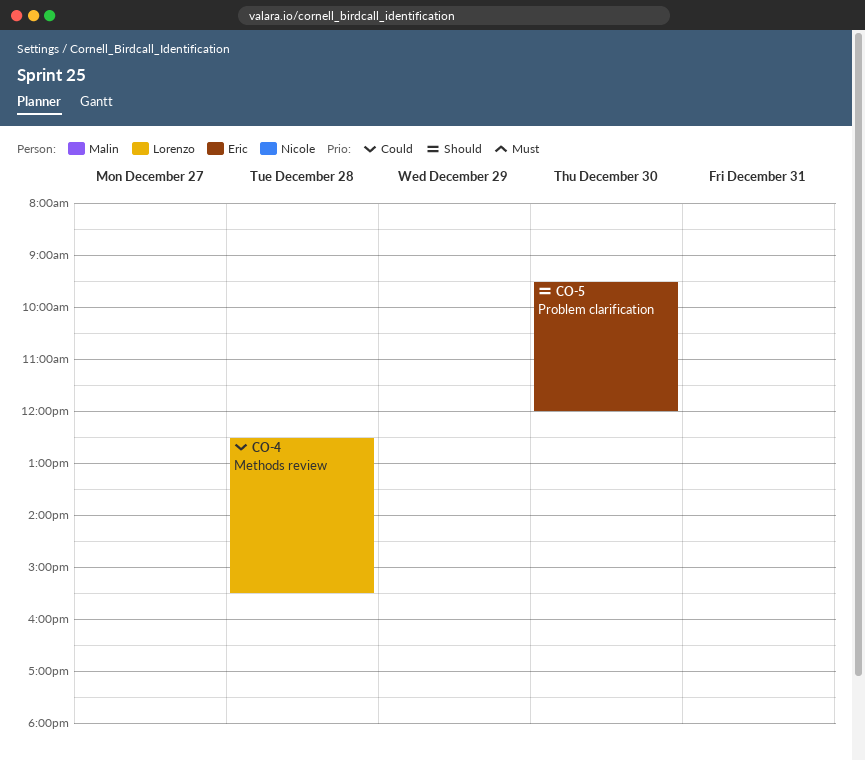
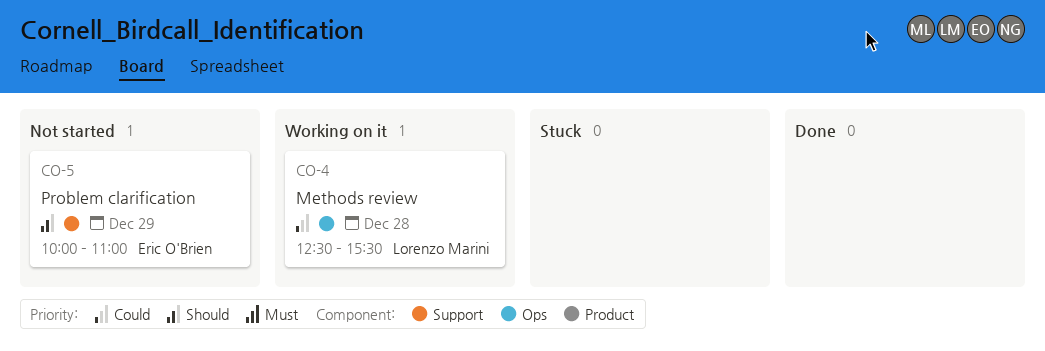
CO-5, day: Dec 30 -> Dec 29
CO-5, begins: 09:30 -> 10:00
CO-5, ends: 12:00 -> 11:00

